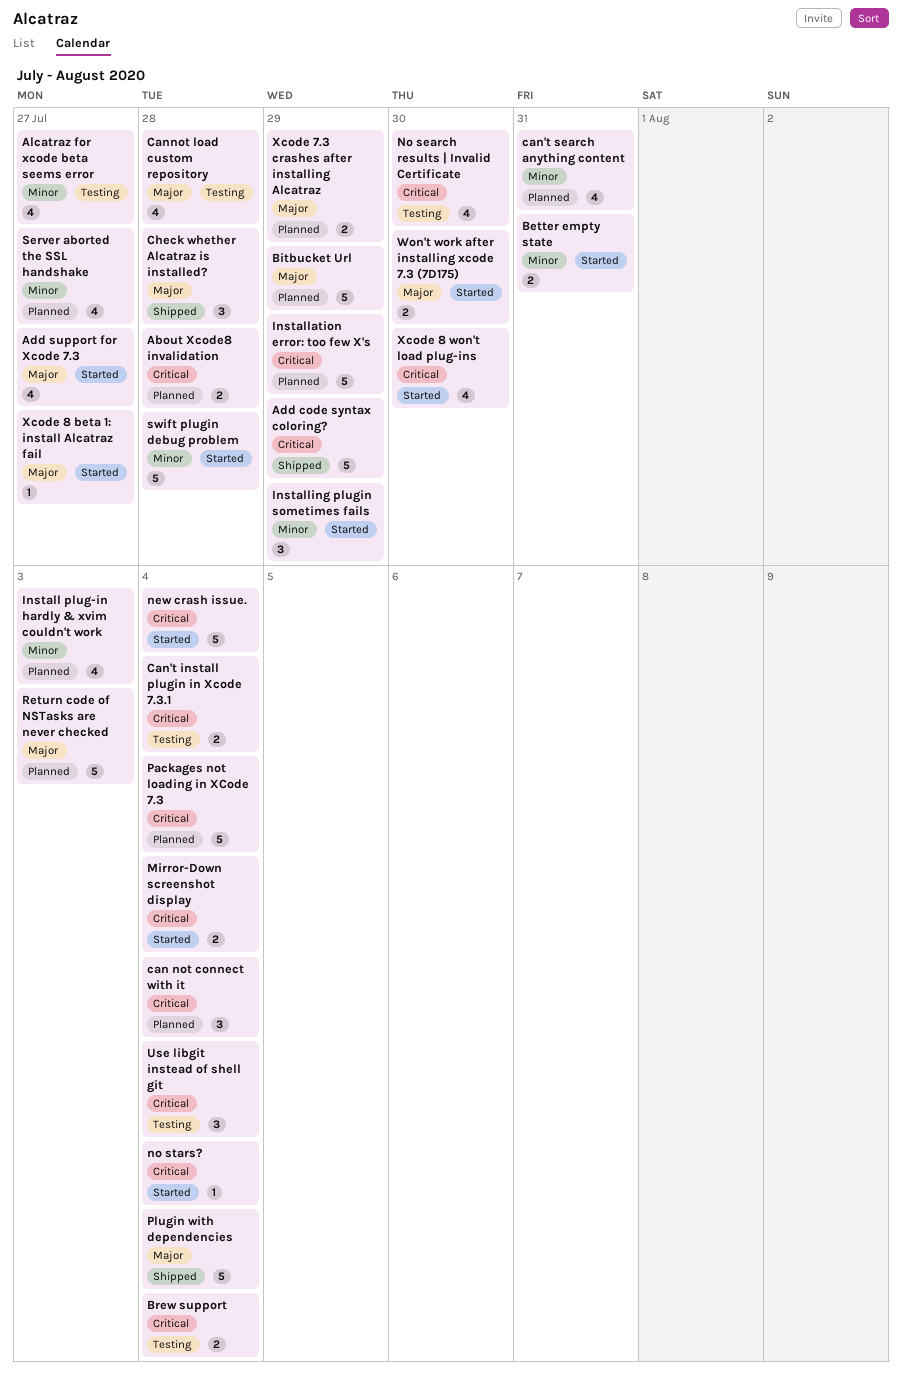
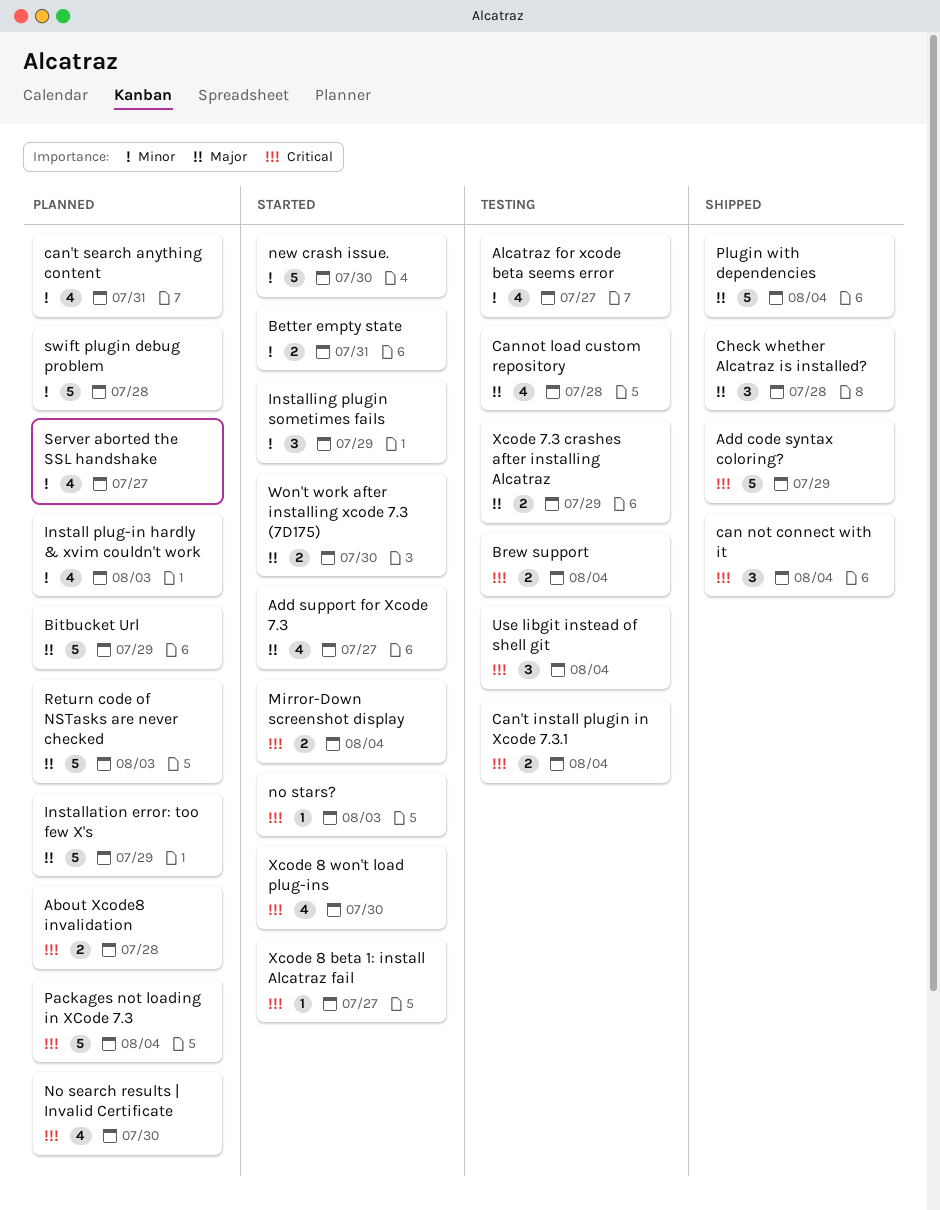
can not connect with it, status: Planned -> Shipped
Installation error: too few X's, priority: Critical -> Major
new crash issue., priority: Critical -> Minor
new crash issue., due: Aug 4 -> Jul 30
No search results | Invalid Certificate, status: Testing -> Planned
no stars?, due: Aug 4 -> Aug 3
swift plugin debug problem, status: Started -> Planned
Xcode 7.3 crashes after installing Alcatraz, status: Planned -> Testing
Xcode 8 beta 1: install Alcatraz fail, priority: Major -> Critical

